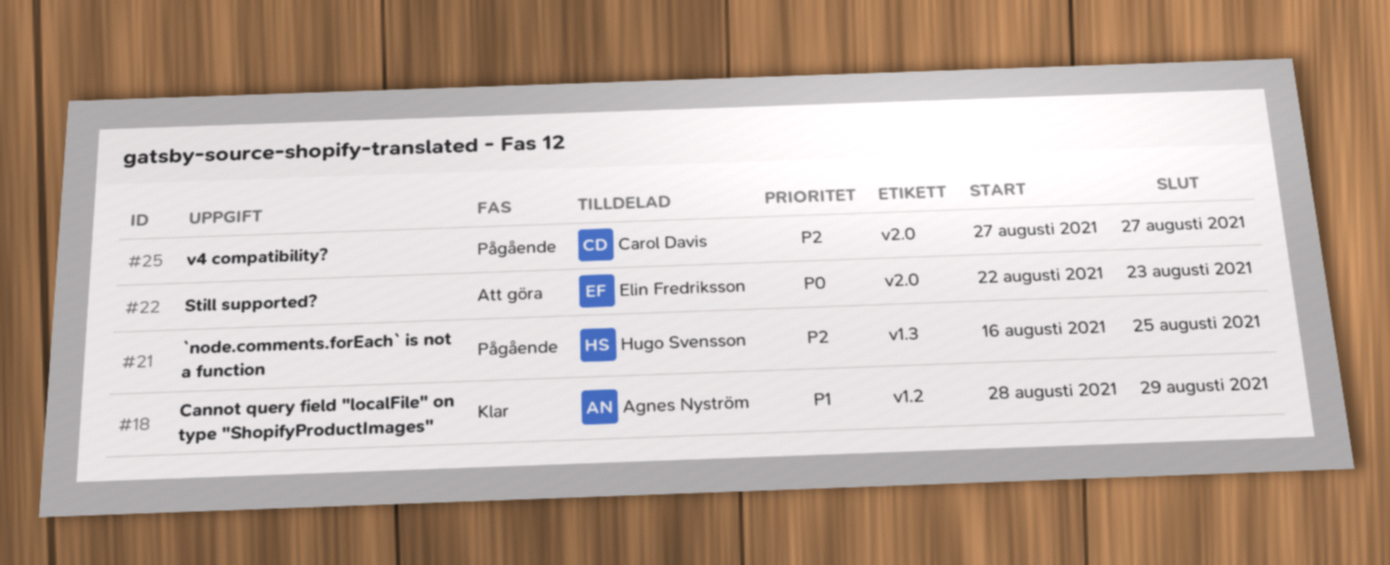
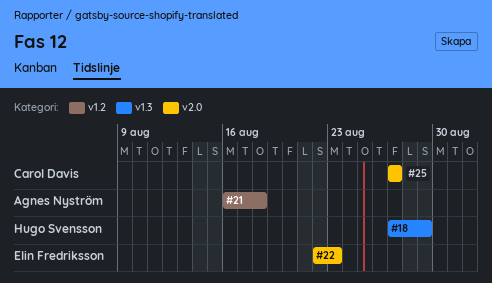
#18, owner: Agnes Nyström -> Hugo Svensson
#18, label: v1.2 -> v1.3
#18, start: Aug 28 -> Aug 27
#21, owner: Hugo Svensson -> Agnes Nyström
#21, label: v1.3 -> v1.2
#21, due: Aug 25 -> Aug 18

